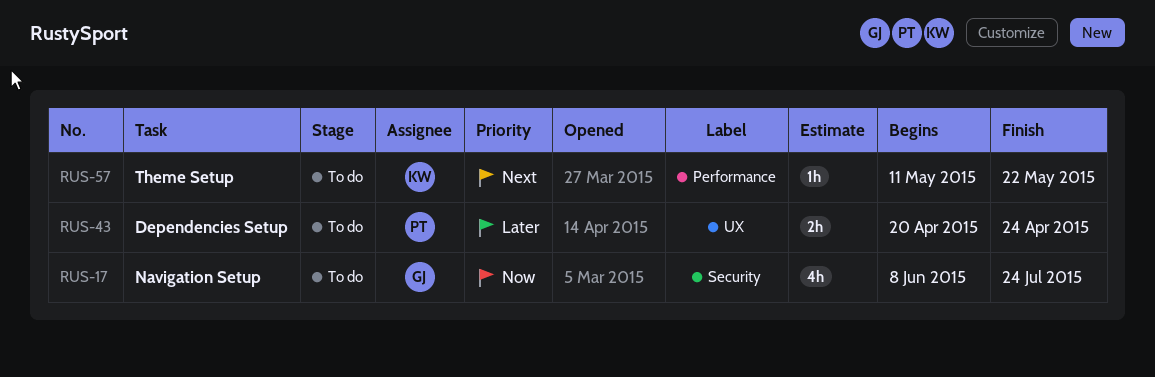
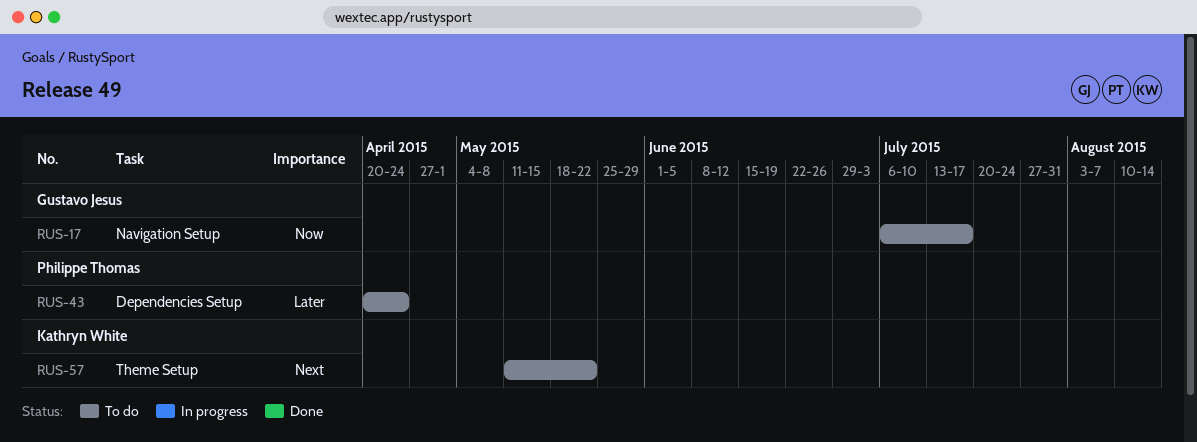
RUS-17, start: Jun 8 -> Jul 6
RUS-17, due: Jul 24 -> Jul 17

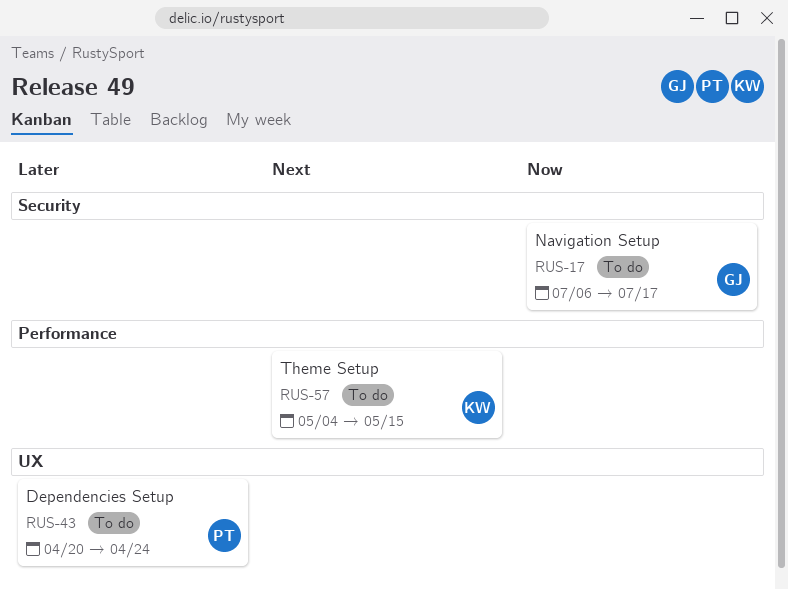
RUS-57, start: May 11 -> May 4
RUS-57, due: May 22 -> May 15

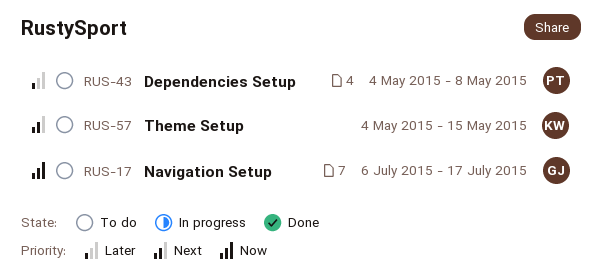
RUS-43, start: Apr 20 -> May 4
RUS-43, due: Apr 24 -> May 8

